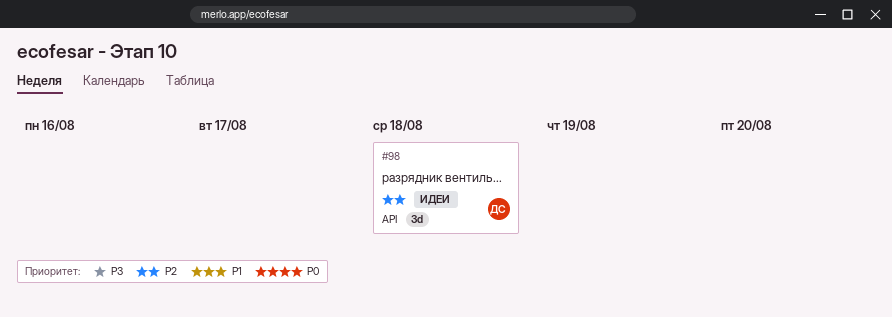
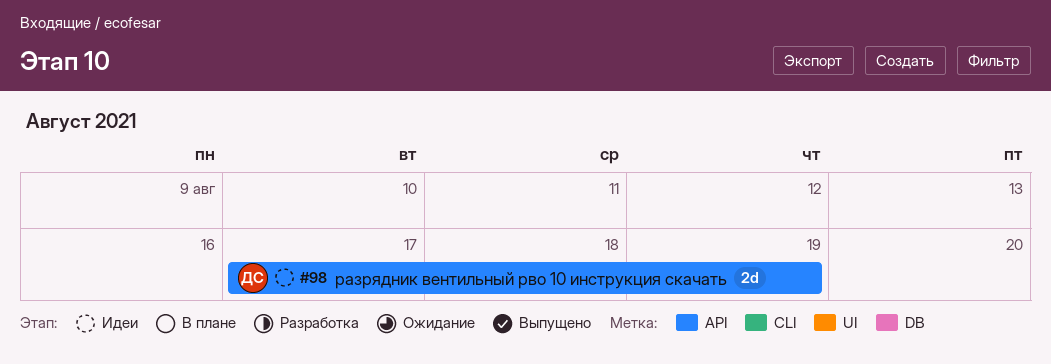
#98, estimate: 3d -> 2d
#98, due: Aug 18 -> Aug 19

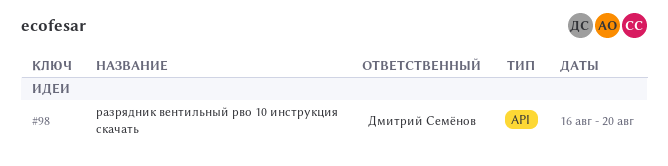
#98, start: Aug 17 -> Aug 16
#98, due: Aug 19 -> Aug 20

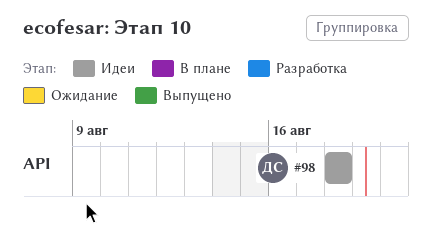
#98, start: Aug 16 -> Aug 18
#98, due: Aug 20 -> Aug 18

